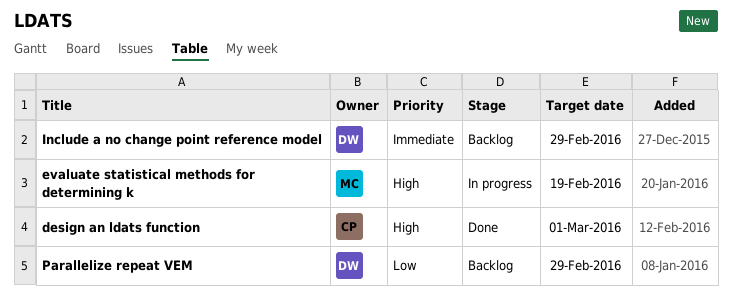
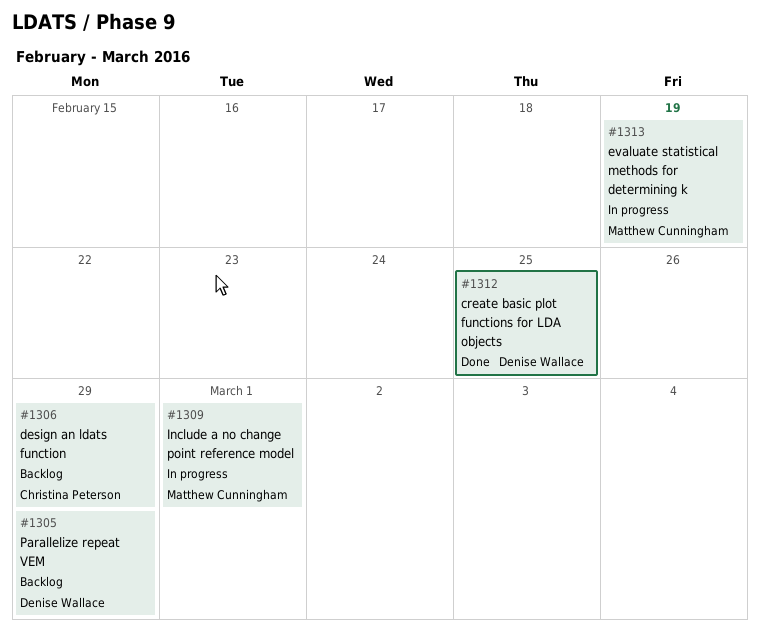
create basic plot functions for LDA objects: none -> present
design an ldats function, status: Done -> Backlog
design an ldats function, due: Mar 1 -> Feb 29
Include a no change point reference model, status: Backlog -> In progress
Include a no change point reference model, owner: Denise Wallace -> Matthew Cunningham
Include a no change point reference model, due: Feb 29 -> Mar 1

